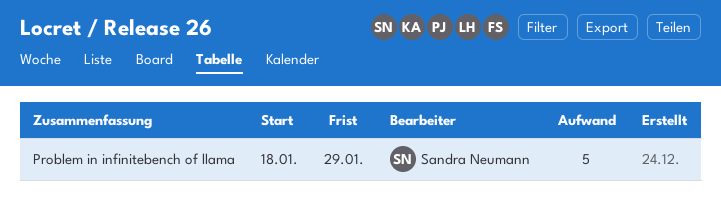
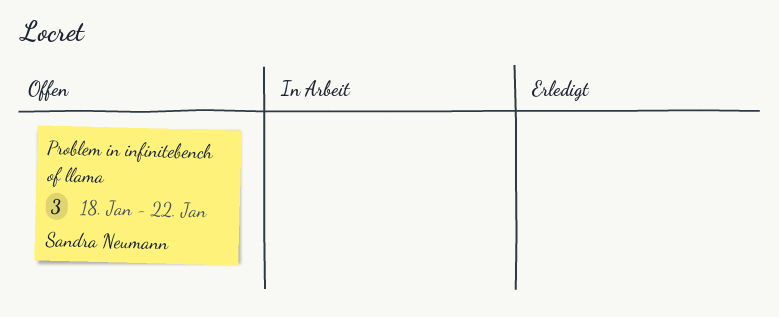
Problem in infinitebench of llama, estimate: 5 -> 3
Problem in infinitebench of llama, due: Jan 29 -> Jan 22

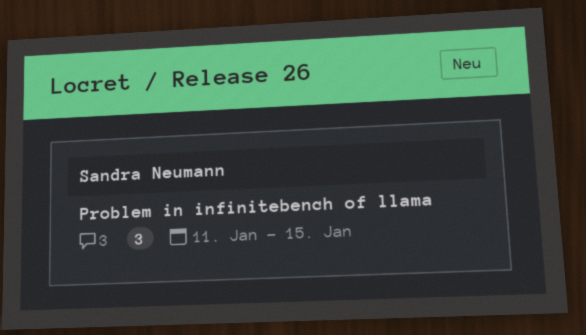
Problem in infinitebench of llama, start: Jan 18 -> Jan 11
Problem in infinitebench of llama, due: Jan 22 -> Jan 15

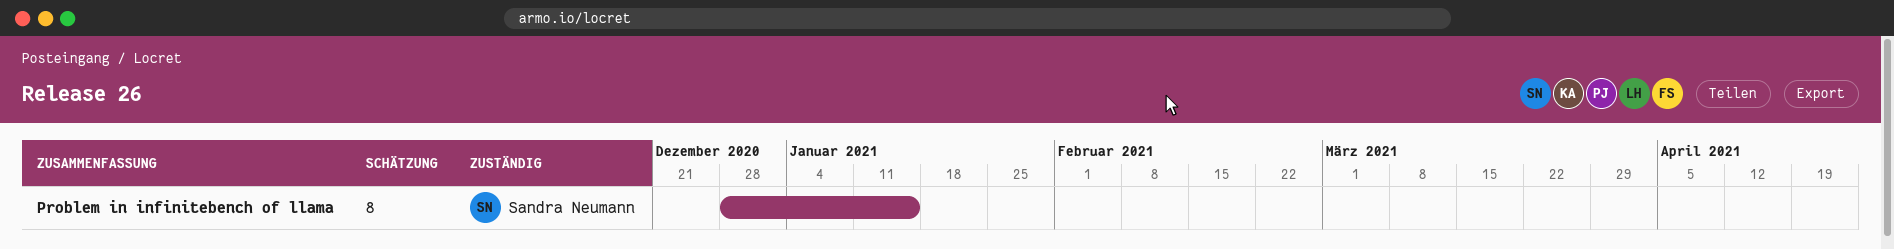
Problem in infinitebench of llama, estimate: 3 -> 8
Problem in infinitebench of llama, start: Jan 11 -> Dec 28

